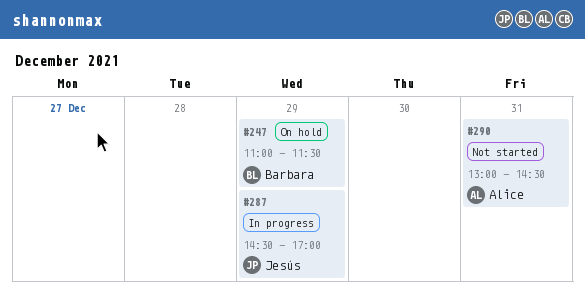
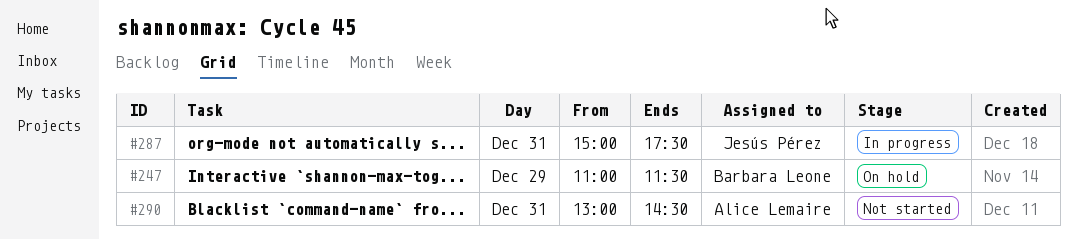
#287, day: Dec 29 -> Dec 31
#287, begins: 14:30 -> 15:00
#287, ends: 17:00 -> 17:30

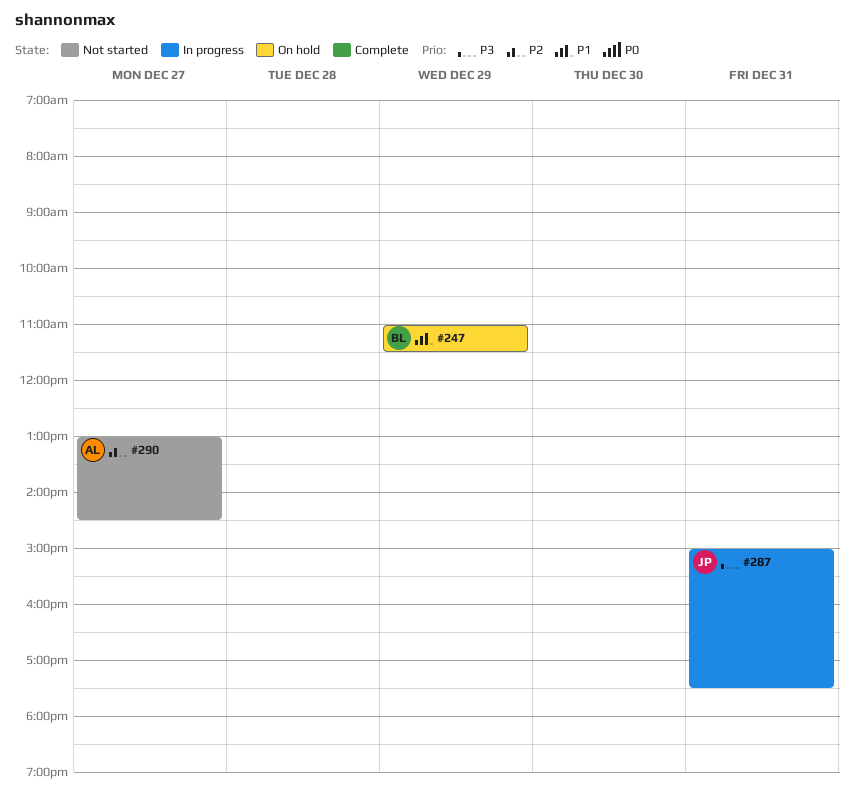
#290, day: Dec 31 -> Dec 27

